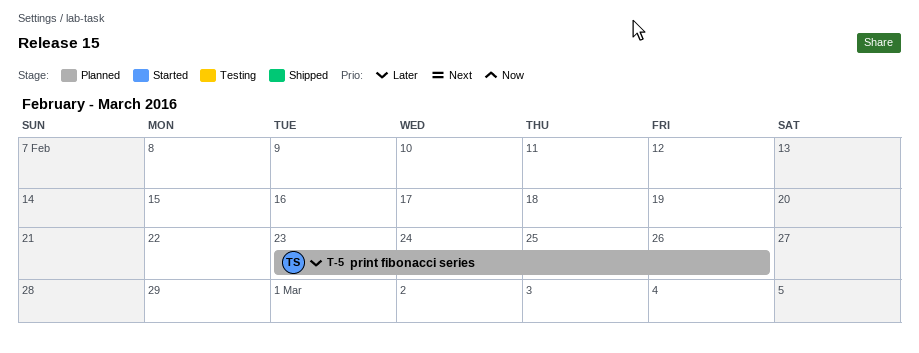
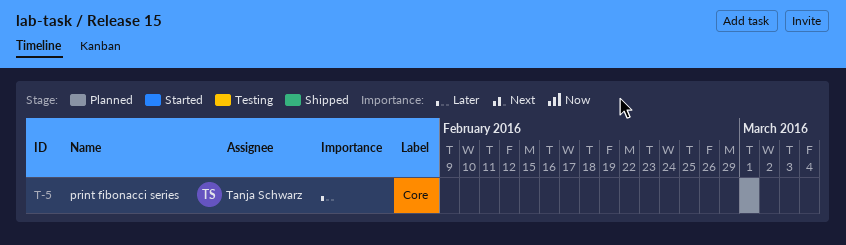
T-5, start: Feb 23 -> Mar 1
T-5, due: Feb 26 -> Mar 1

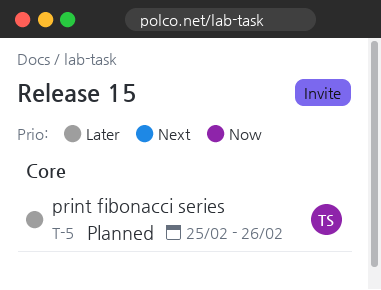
T-5, start: Mar 1 -> Feb 25
T-5, due: Mar 1 -> Feb 26

